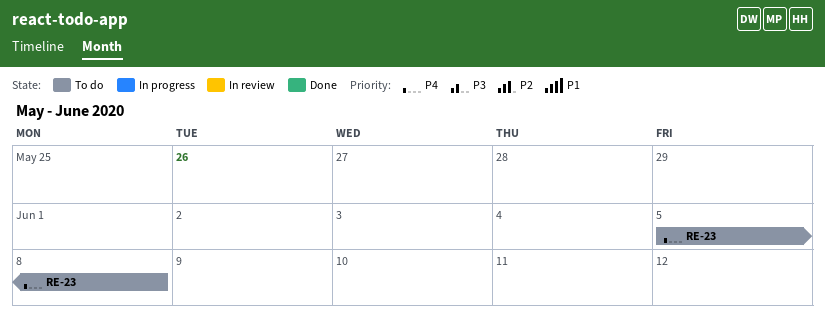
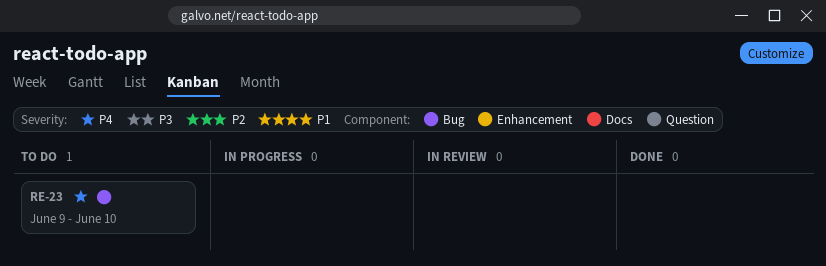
RE-23, start: Jun 5 -> Jun 9
RE-23, due: Jun 8 -> Jun 10

